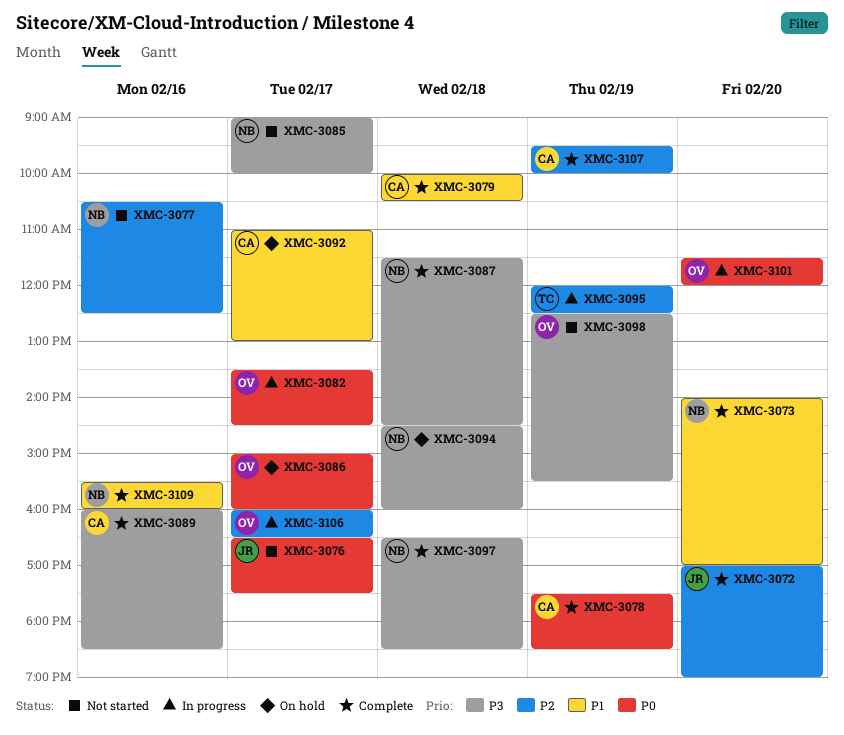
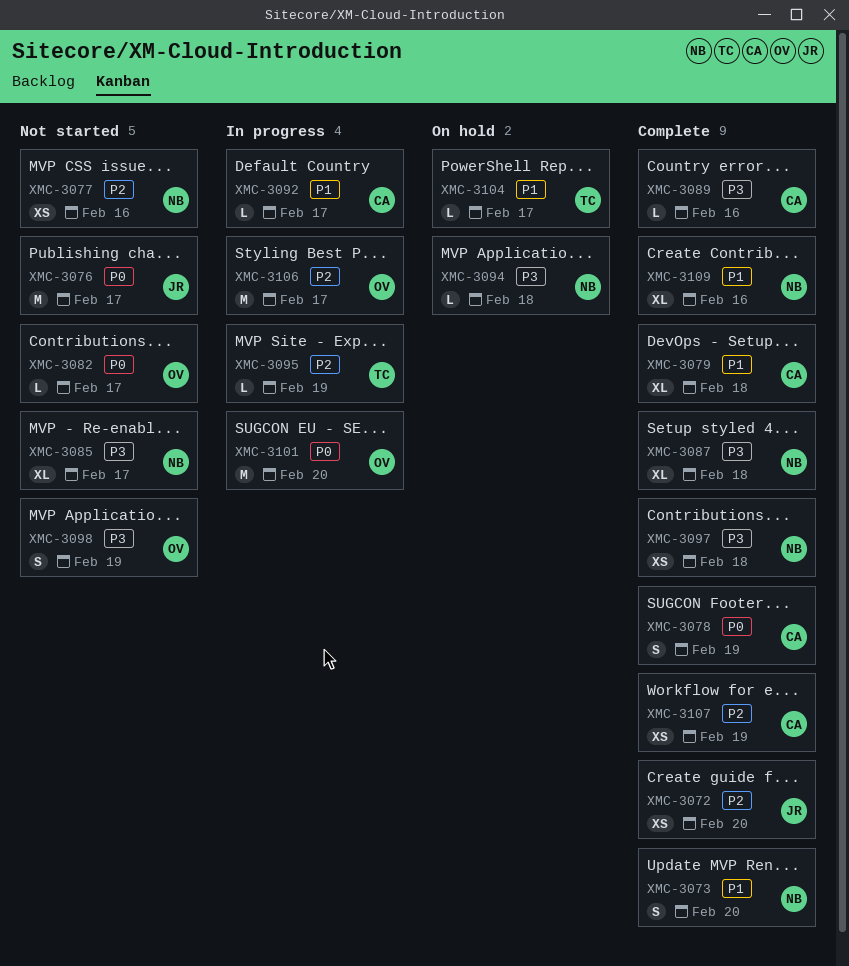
XMC-3082, status: In progress -> Not started
XMC-3086: present -> none
XMC-3092, status: On hold -> In progress
XMC-3104: none -> present

